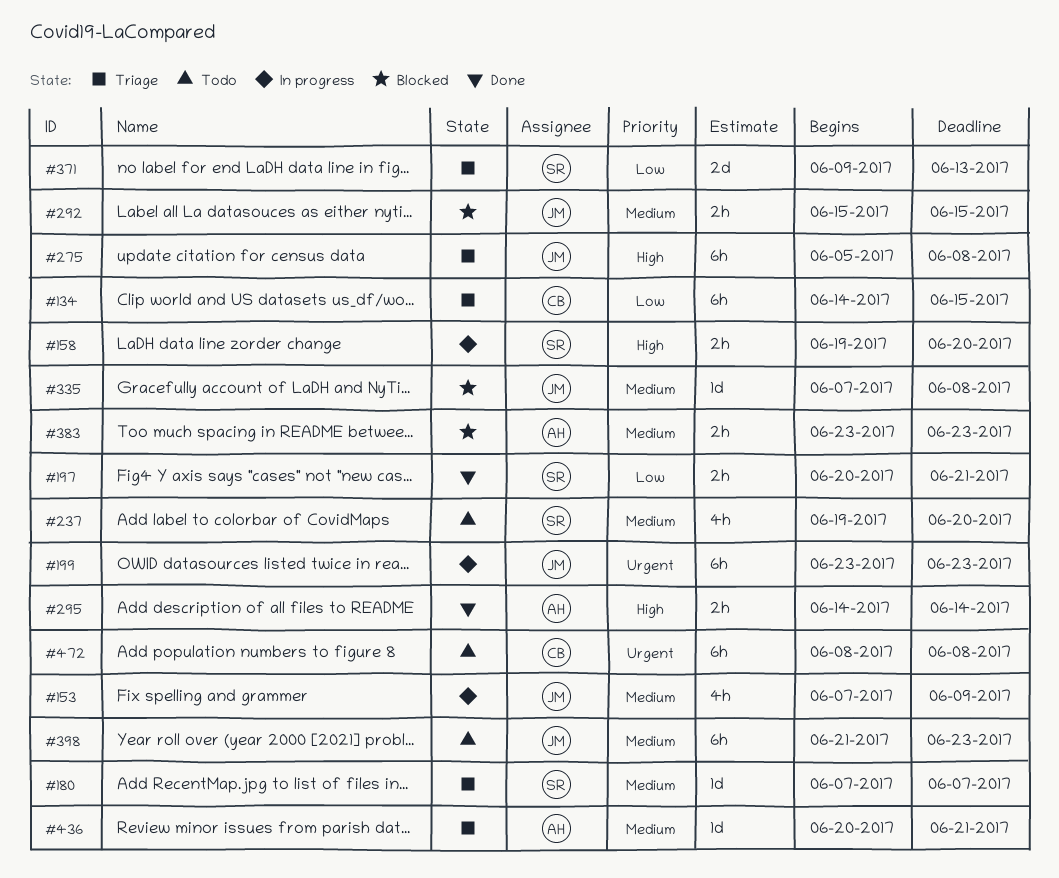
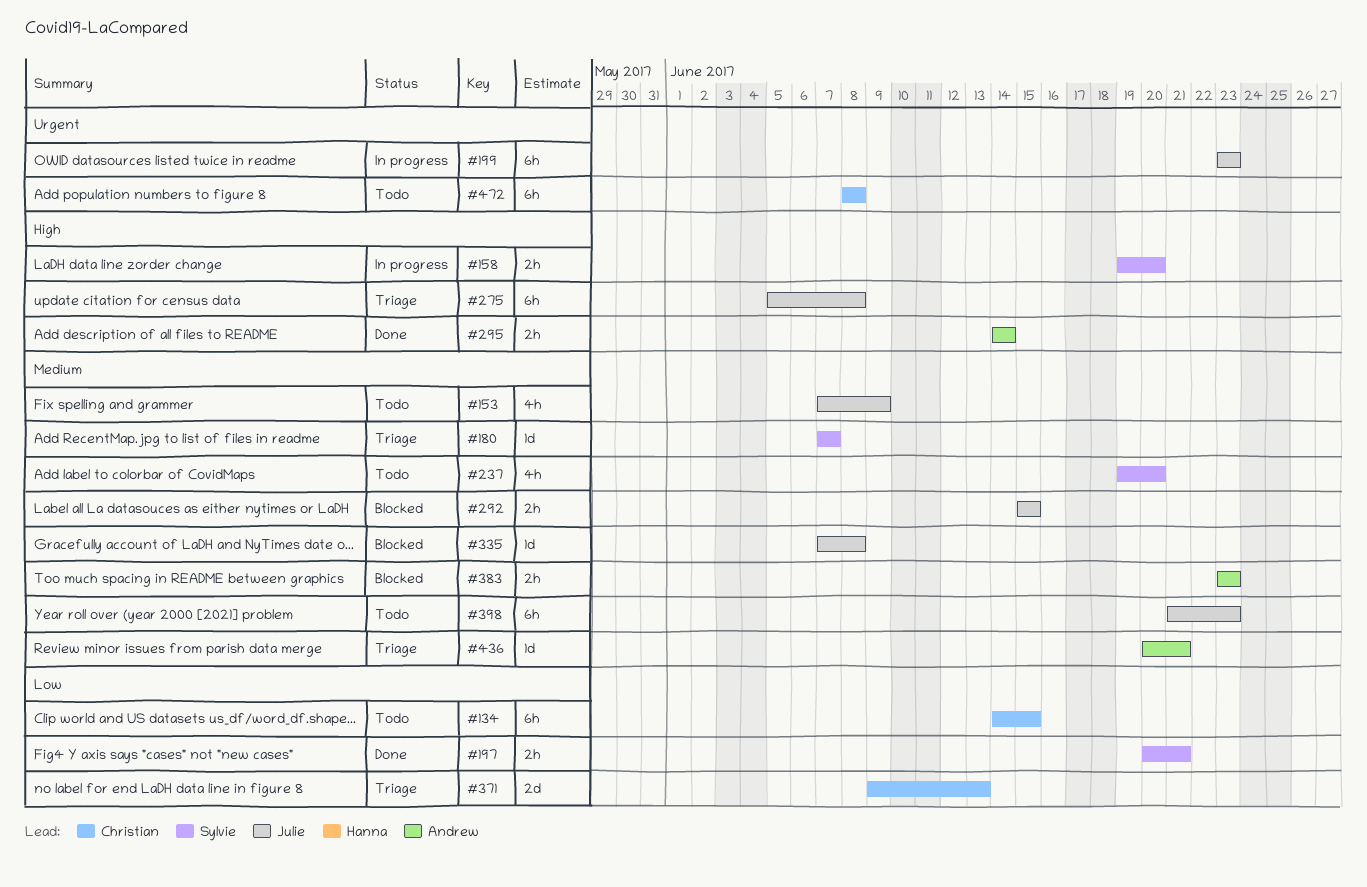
#134, status: Triage -> Todo
#153, status: In progress -> Todo
#371, owner: Sylvie -> Christian

